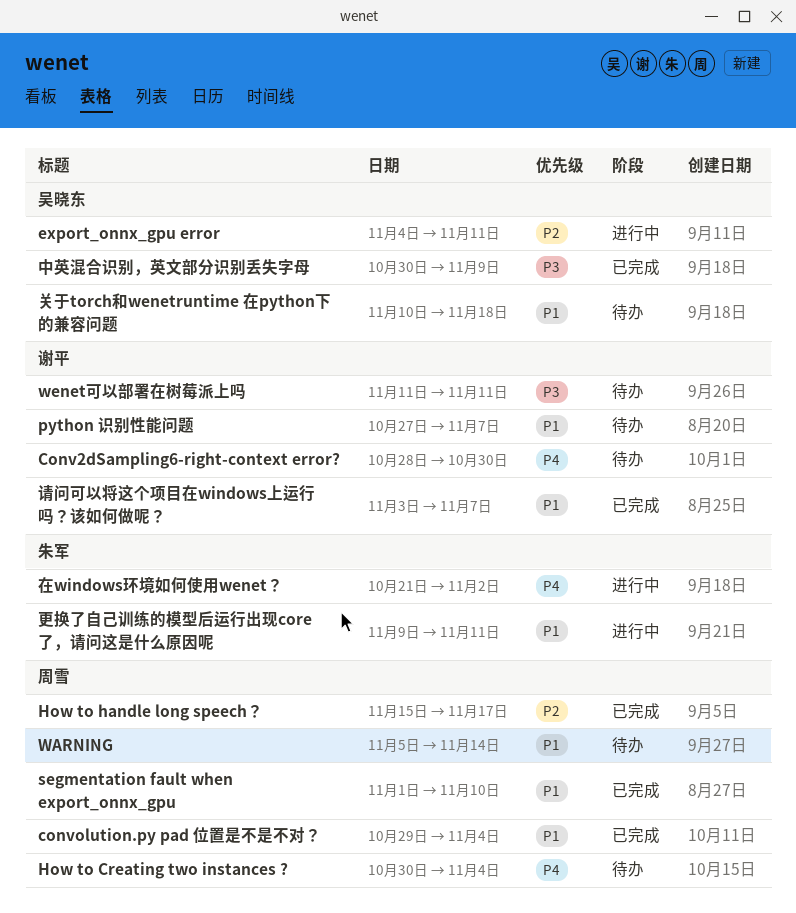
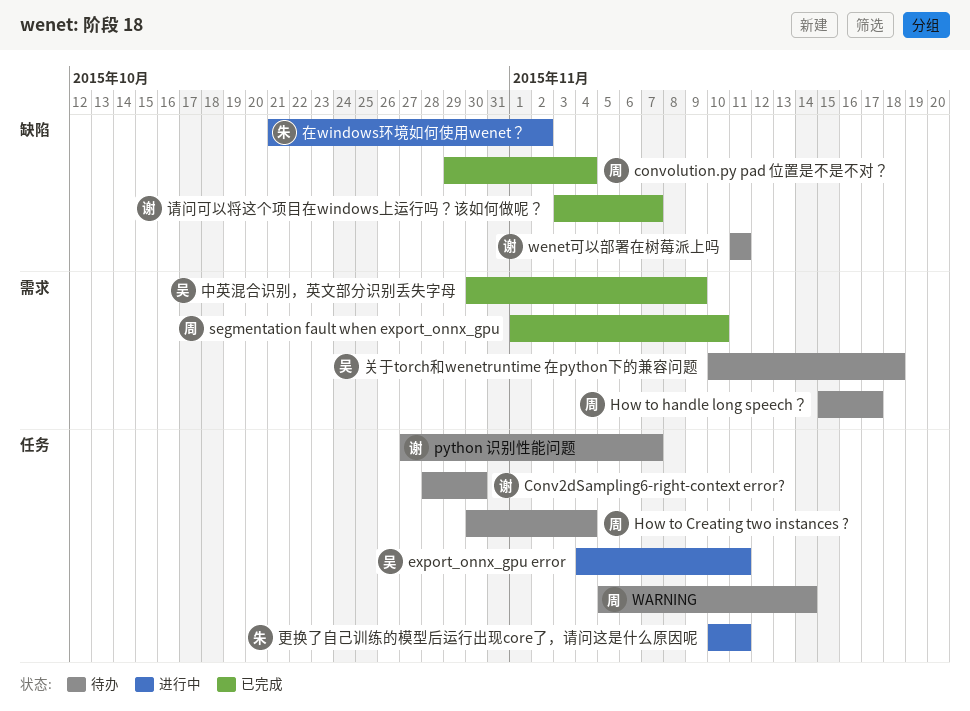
How to handle long speech？, status: 已完成 -> 待办
更换了自己训练的模型后运行出现core了，请问这是什么原因呢, start: Nov 9 -> Nov 10

